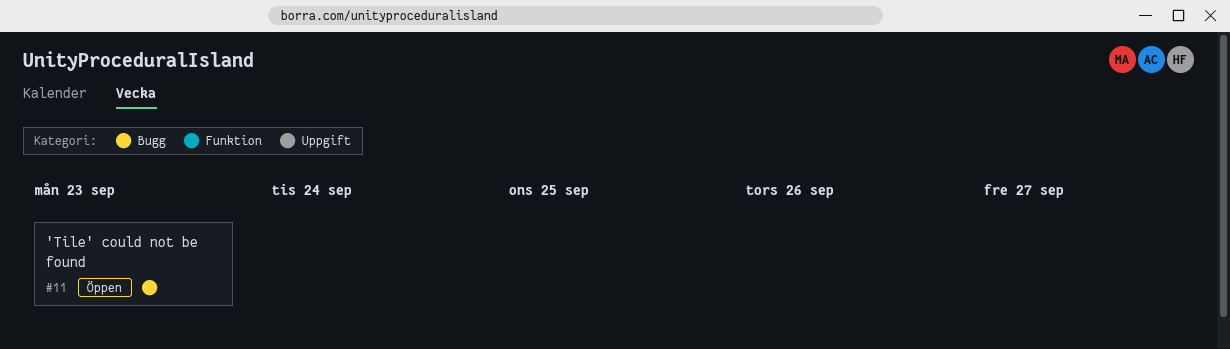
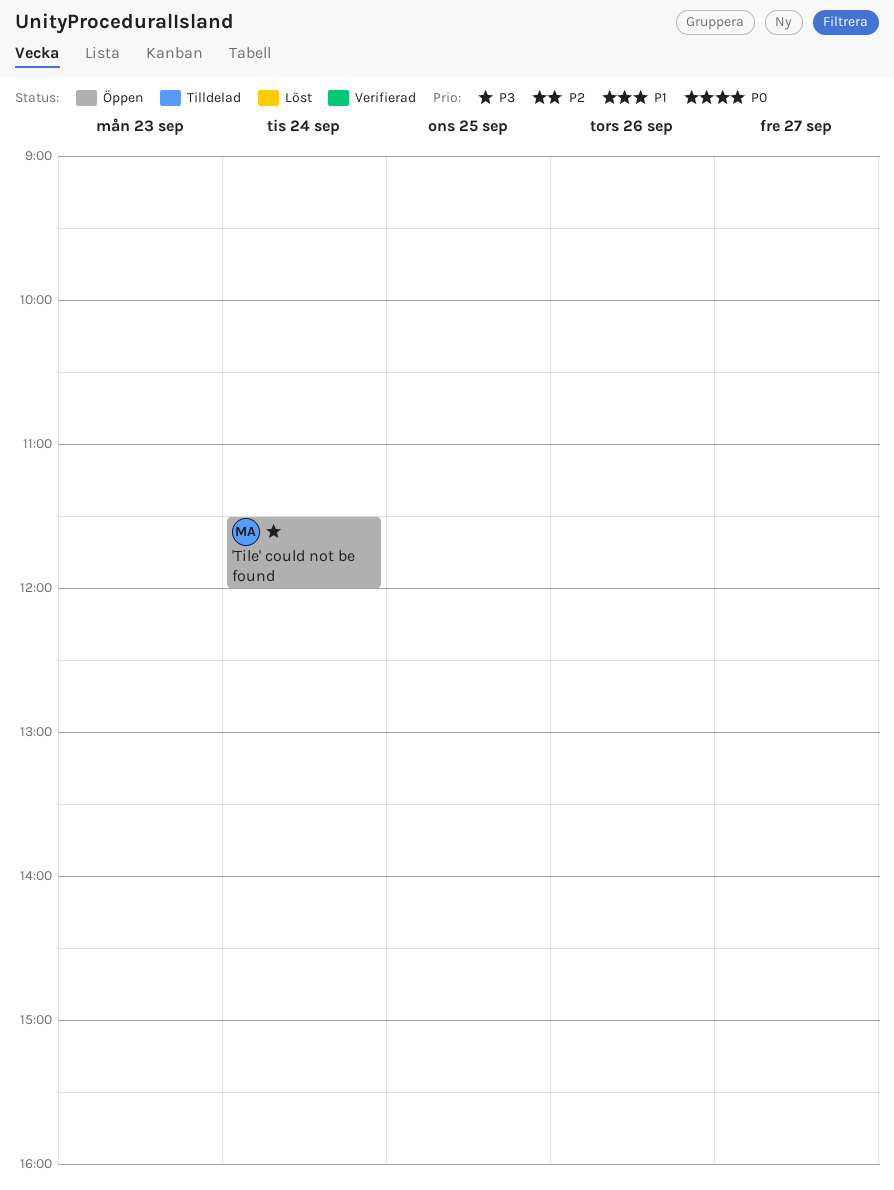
'Tile' could not be found, day: Sep 23 -> Sep 24

